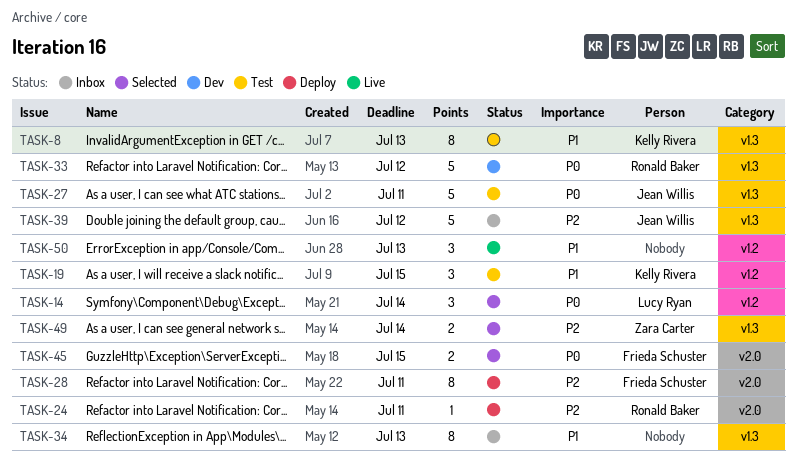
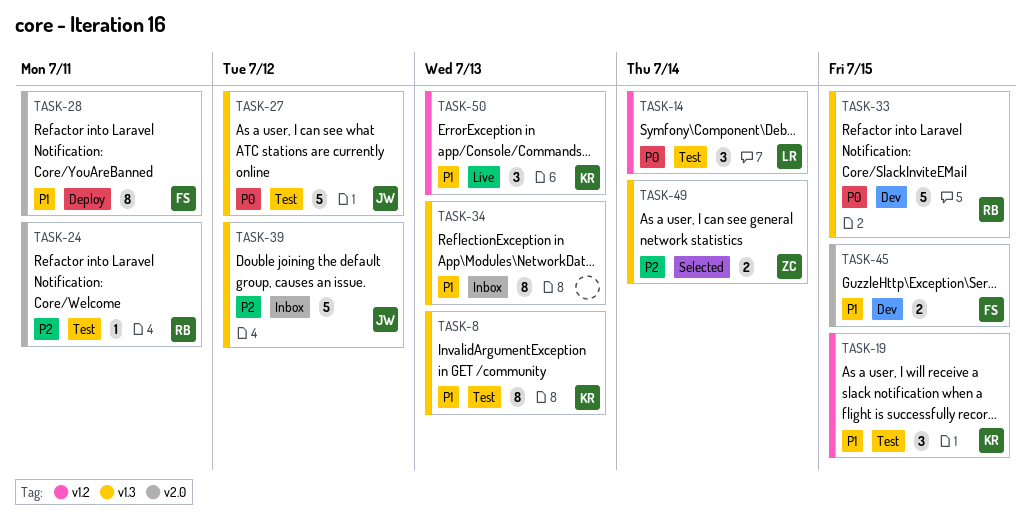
TASK-14, status: Selected -> Test
TASK-24, status: Deploy -> Test
TASK-27, due: Jul 11 -> Jul 12
TASK-28, priority: P2 -> P1
TASK-33, due: Jul 12 -> Jul 15
TASK-45, status: Selected -> Dev
TASK-45, priority: P0 -> P1
TASK-50, owner: none -> Kelly Rivera

